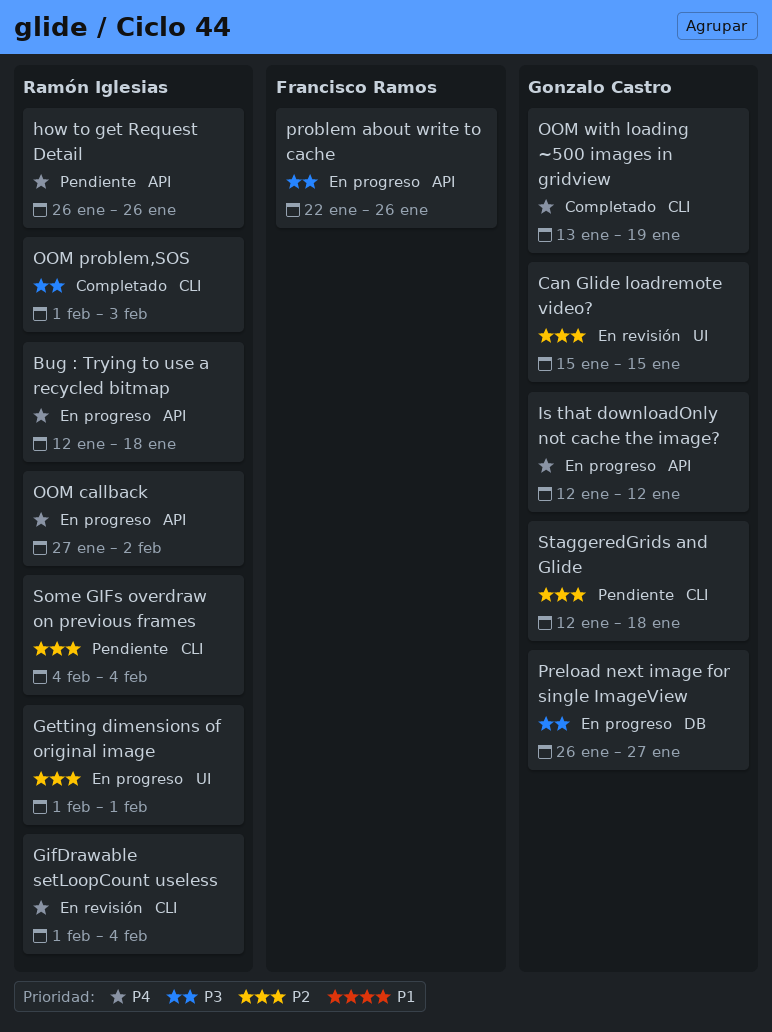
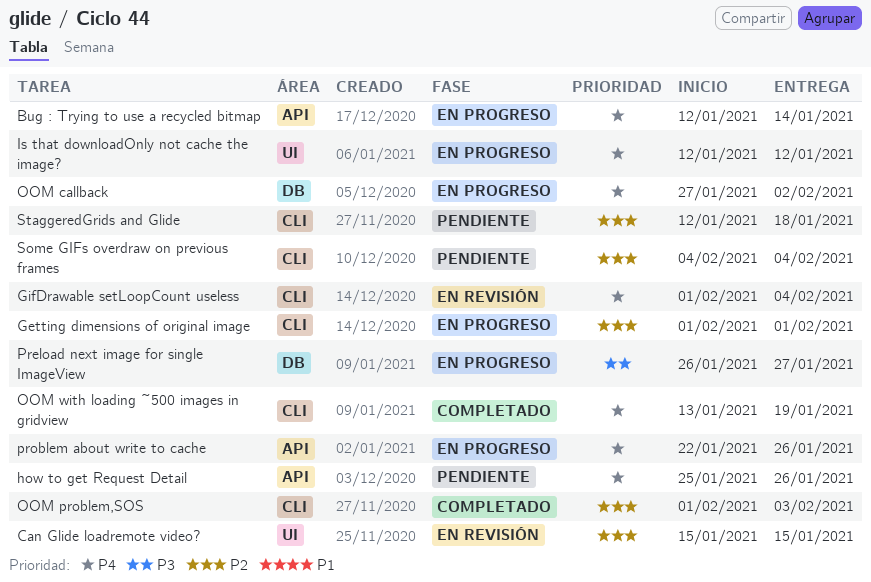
Bug : Trying to use a recycled bitmap, due: Jan 18 -> Jan 14
Getting dimensions of original image, label: UI -> CLI
how to get Request Detail, start: Jan 26 -> Jan 25
Is that downloadOnly not cache the image?, label: API -> UI
OOM callback, label: API -> DB
OOM problem,SOS, priority: P3 -> P2
problem about write to cache, priority: P3 -> P4

